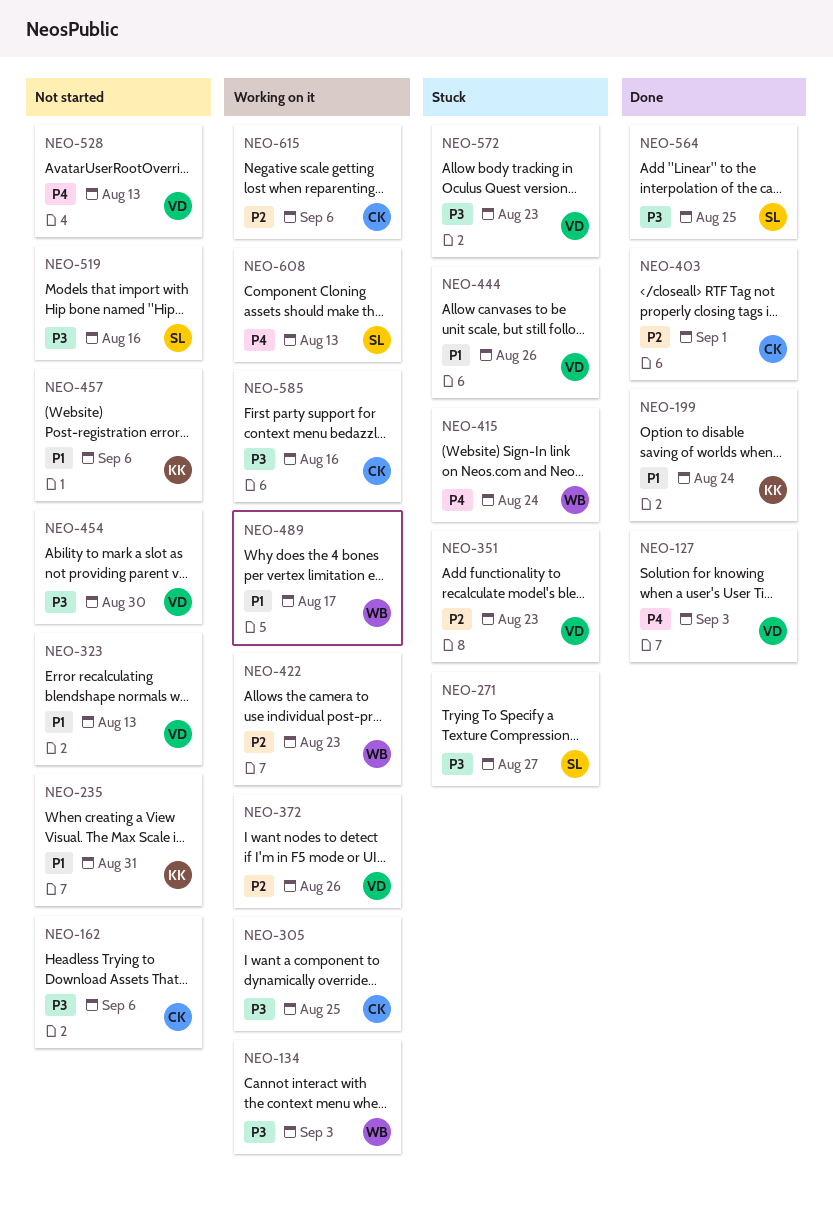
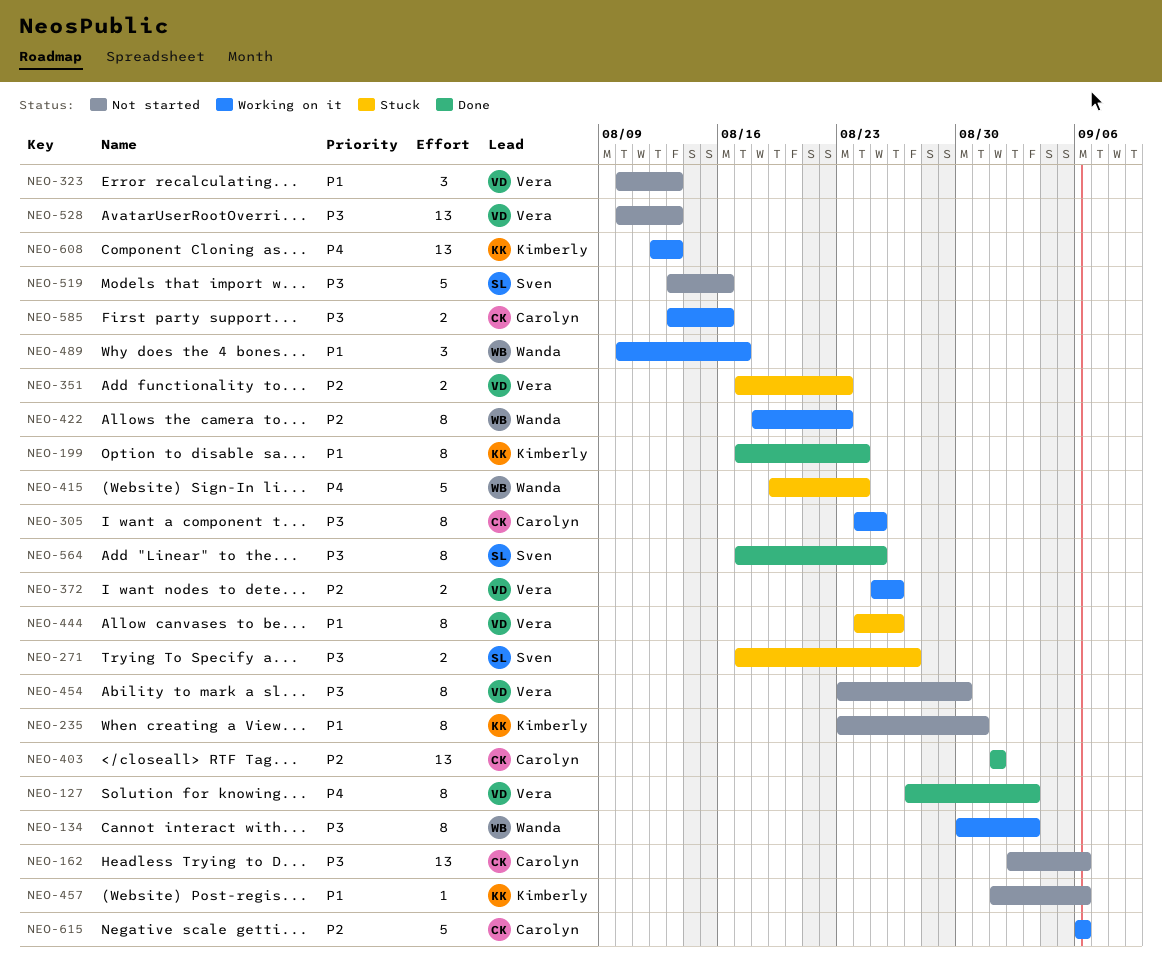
NEO-528, priority: P4 -> P3
NEO-572: present -> none
NEO-608, owner: Sven -> Kimberly

